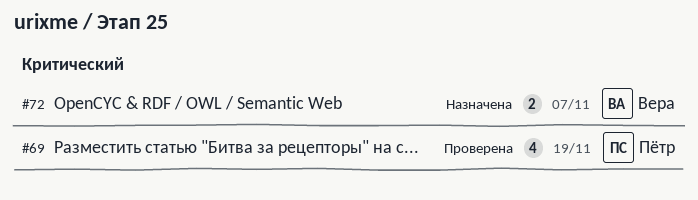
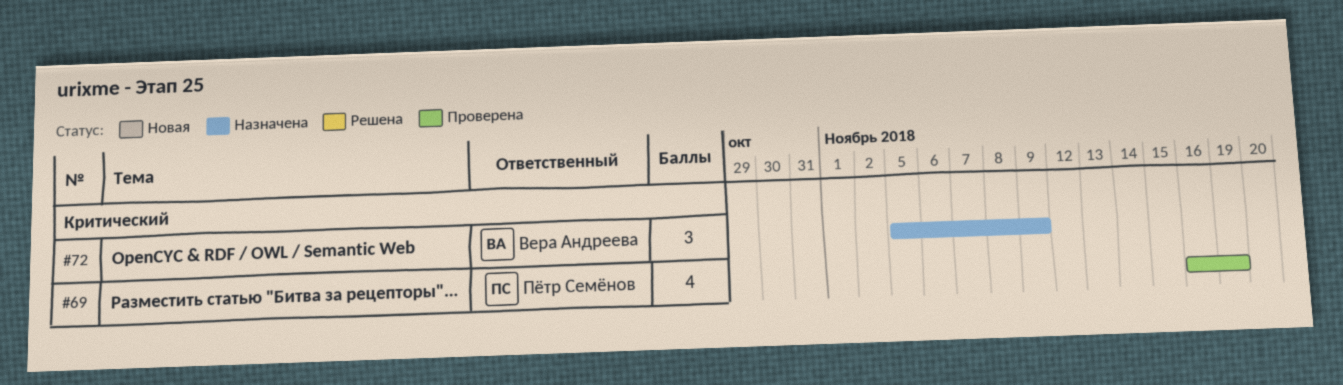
#72, estimate: 2 -> 3
#72, due: Nov 7 -> Nov 9

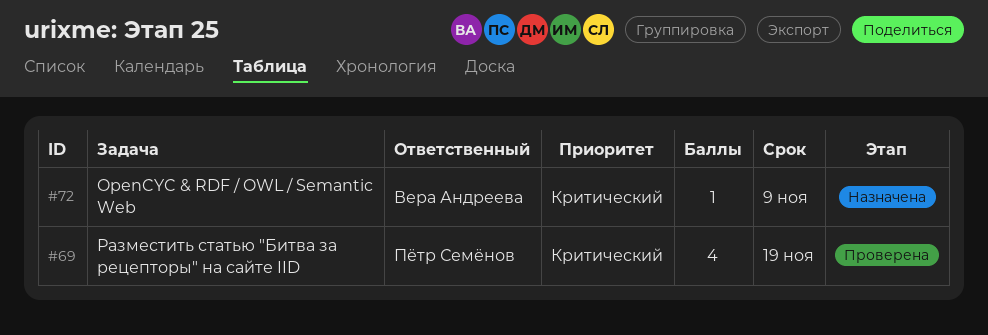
#72, estimate: 3 -> 1

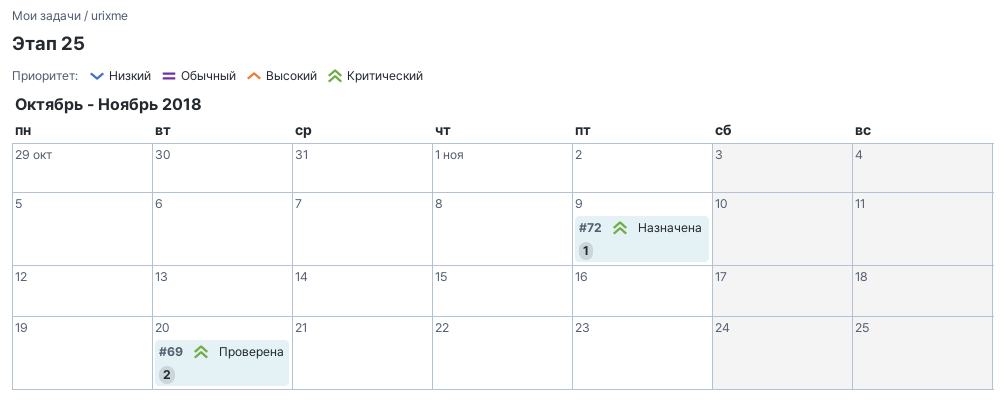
#69, estimate: 4 -> 2
#69, due: Nov 19 -> Nov 20

